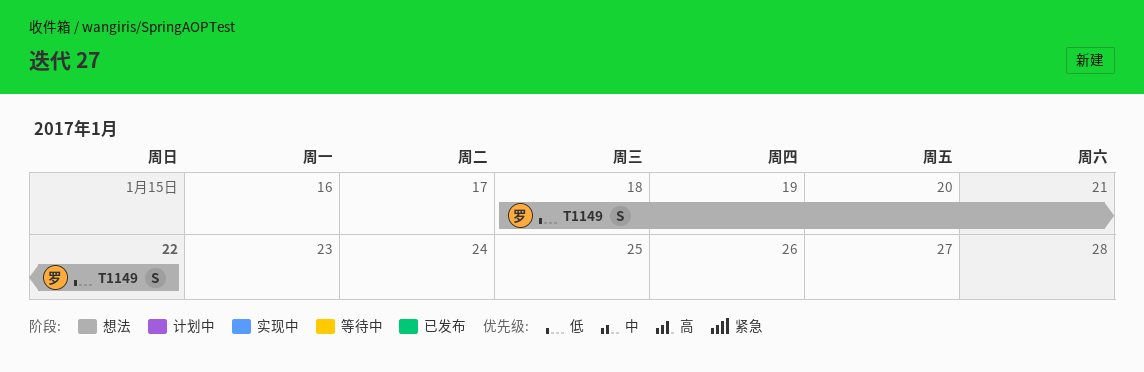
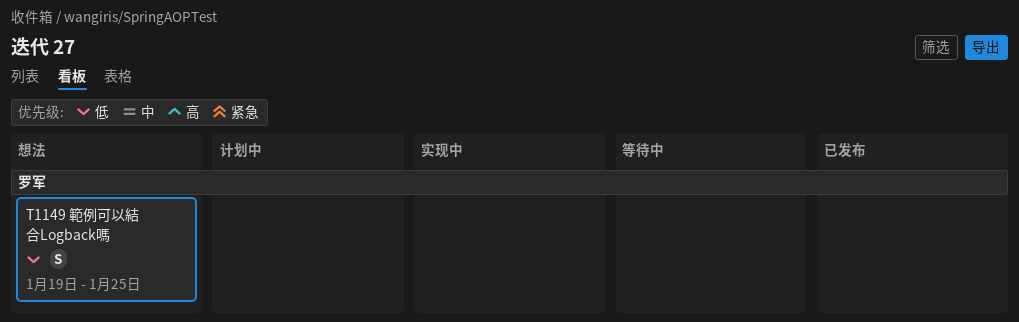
T1149, start: Jan 18 -> Jan 19
T1149, due: Jan 22 -> Jan 25

